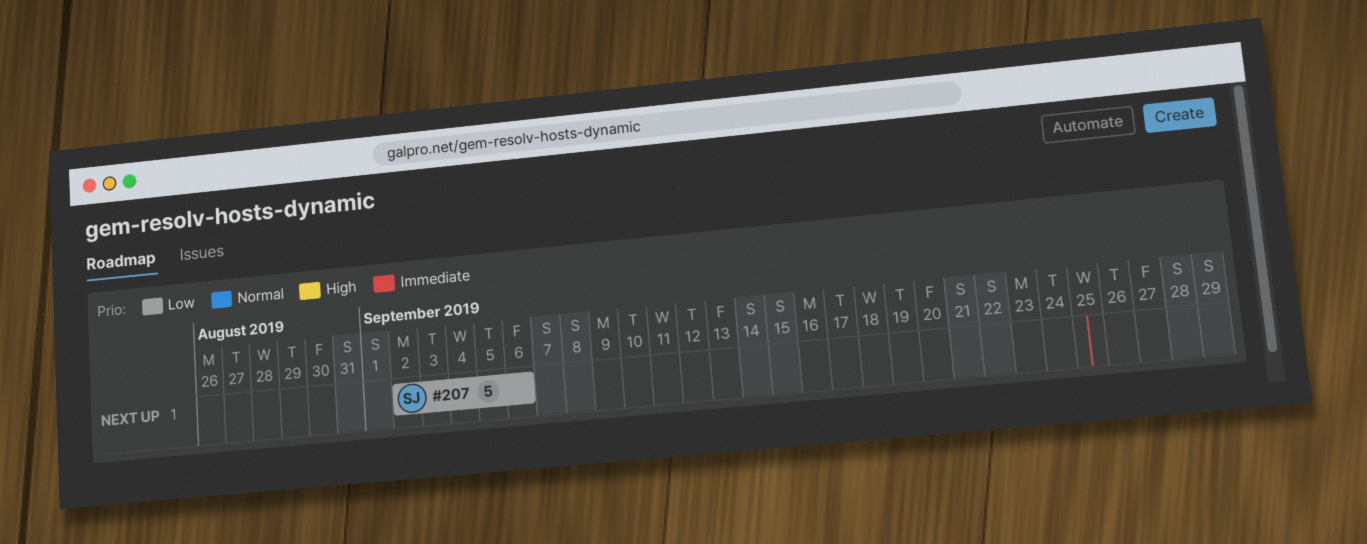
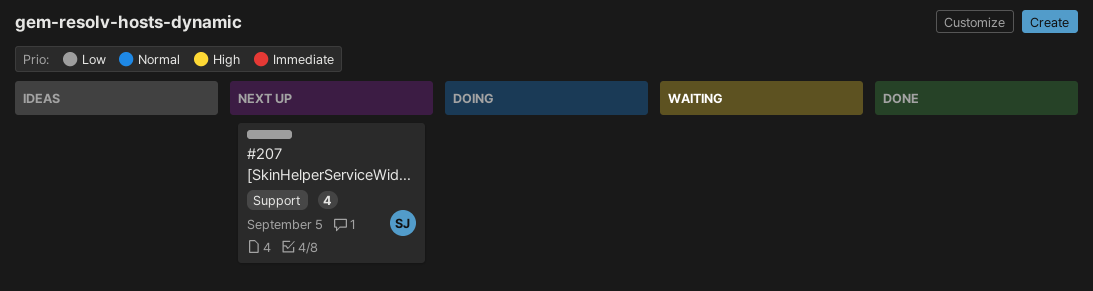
#207, estimate: 5 -> 4
#207, due: Sep 6 -> Sep 5

